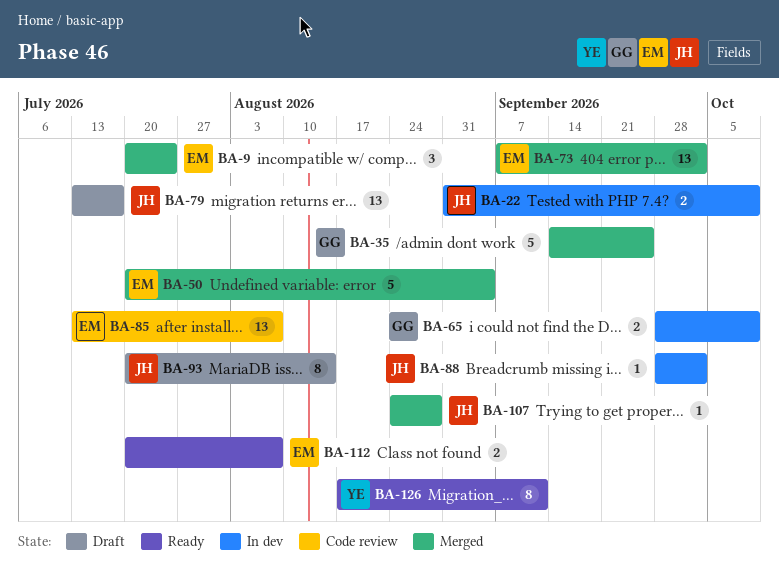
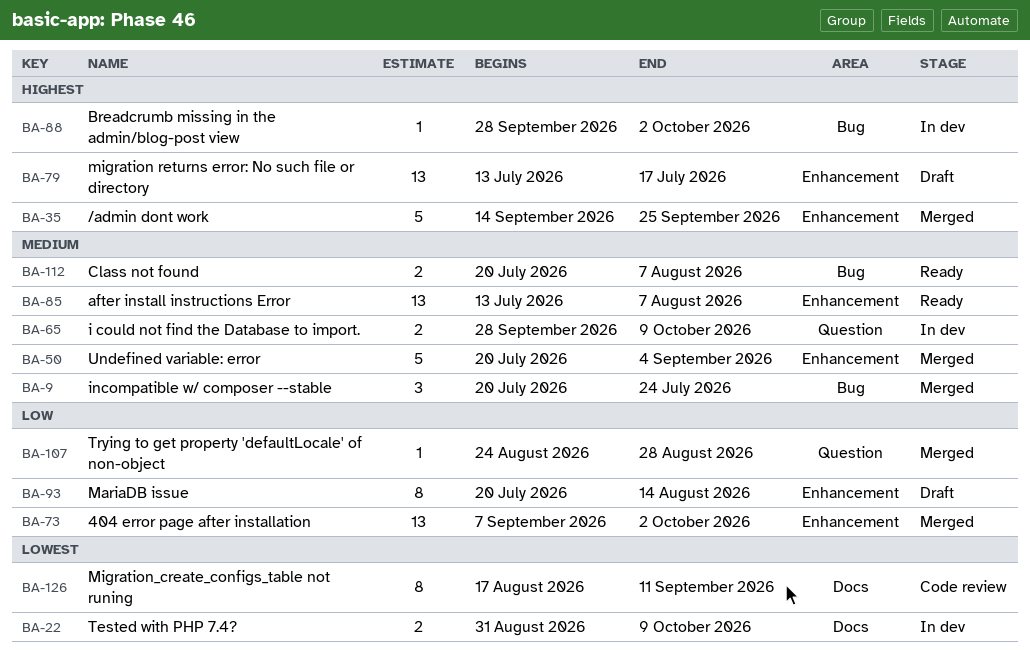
BA-85, status: Code review -> Ready
BA-126, status: Ready -> Code review

